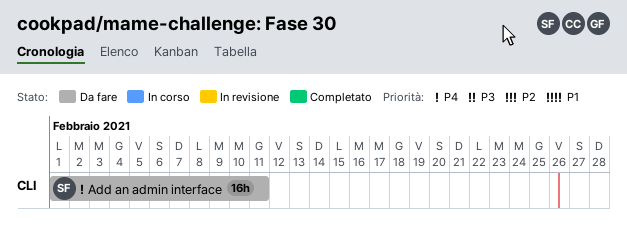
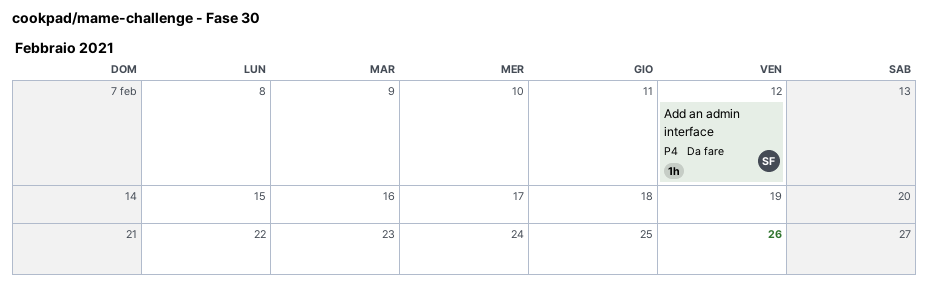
Add an admin interface, estimate: 16h -> 1h
Add an admin interface, due: Feb 11 -> Feb 12

